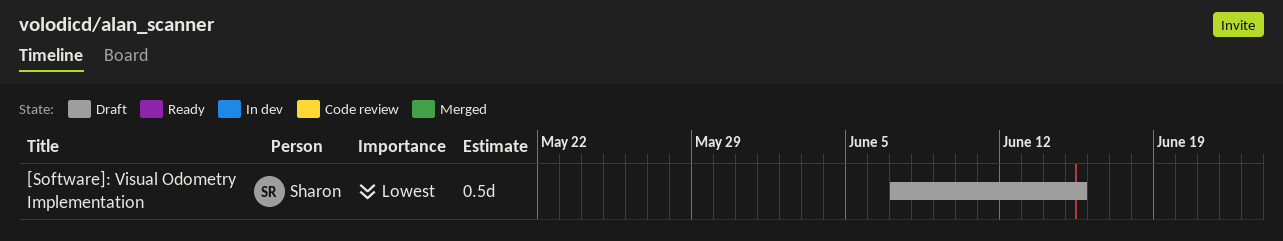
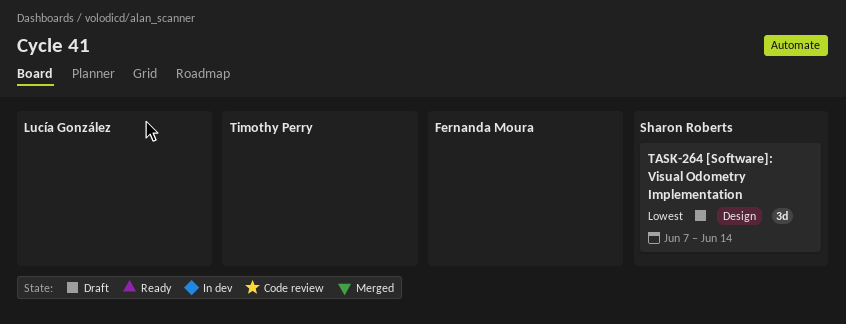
[Software]: Visual Odometry Implementation, estimate: 0.5d -> 3d
[Software]: Visual Odometry Implementation, due: Jun 15 -> Jun 14

